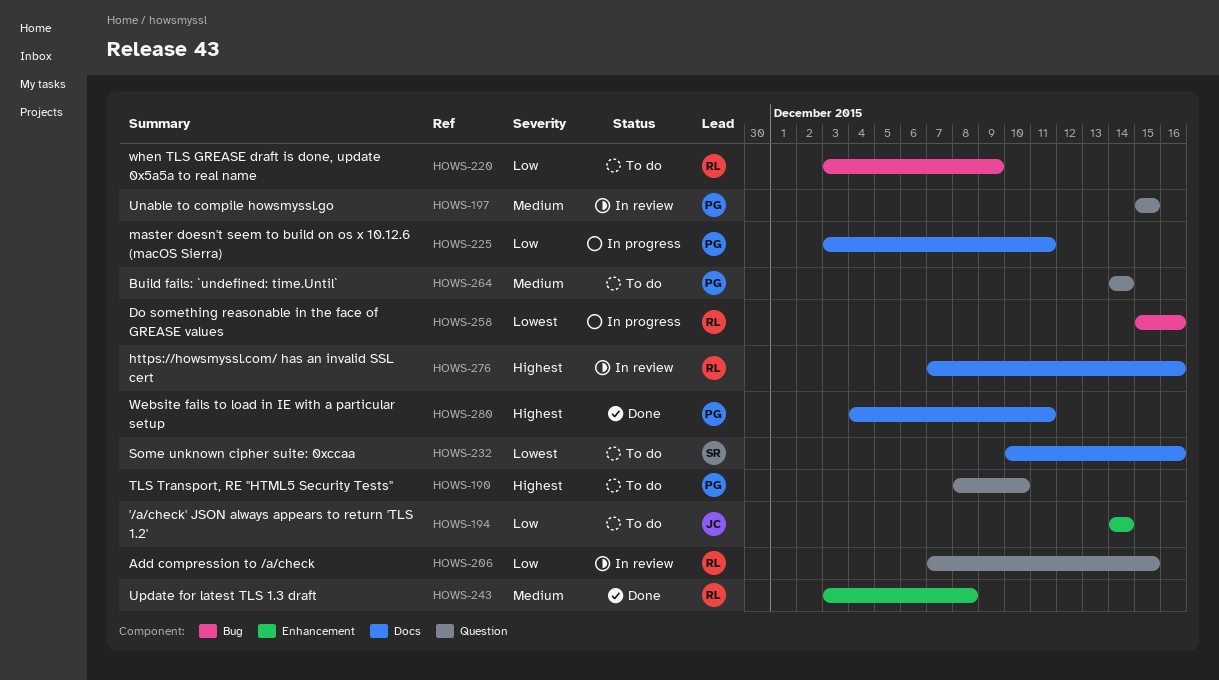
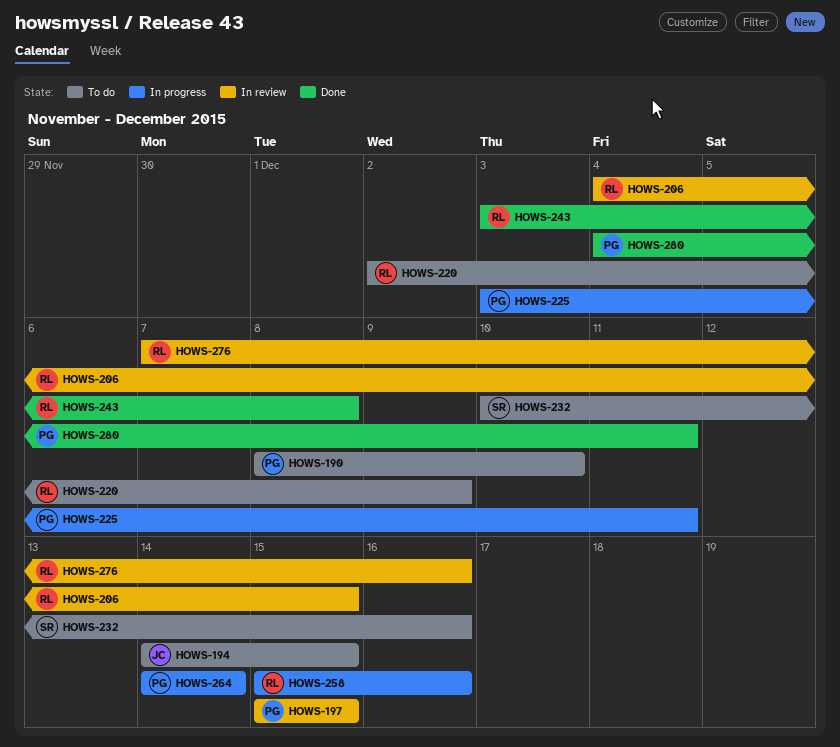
HOWS-194, due: Dec 14 -> Dec 15
HOWS-206, start: Dec 7 -> Dec 4
HOWS-220, start: Dec 3 -> Dec 2
HOWS-264, status: To do -> In progress

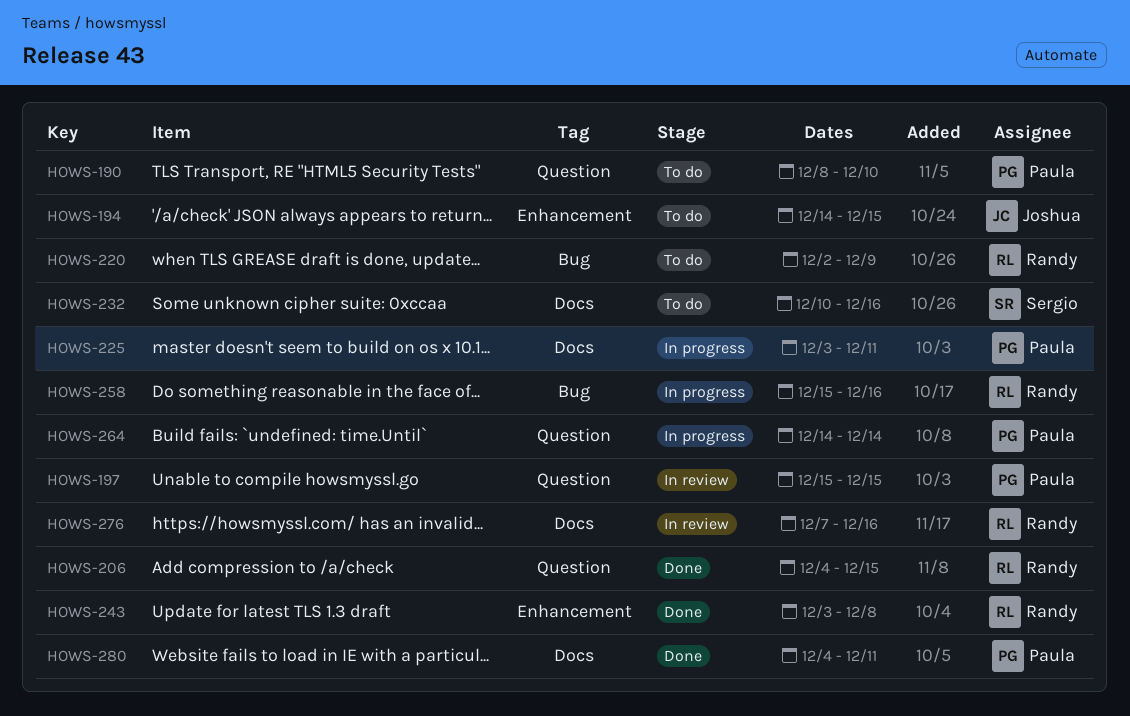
HOWS-206, status: In review -> Done

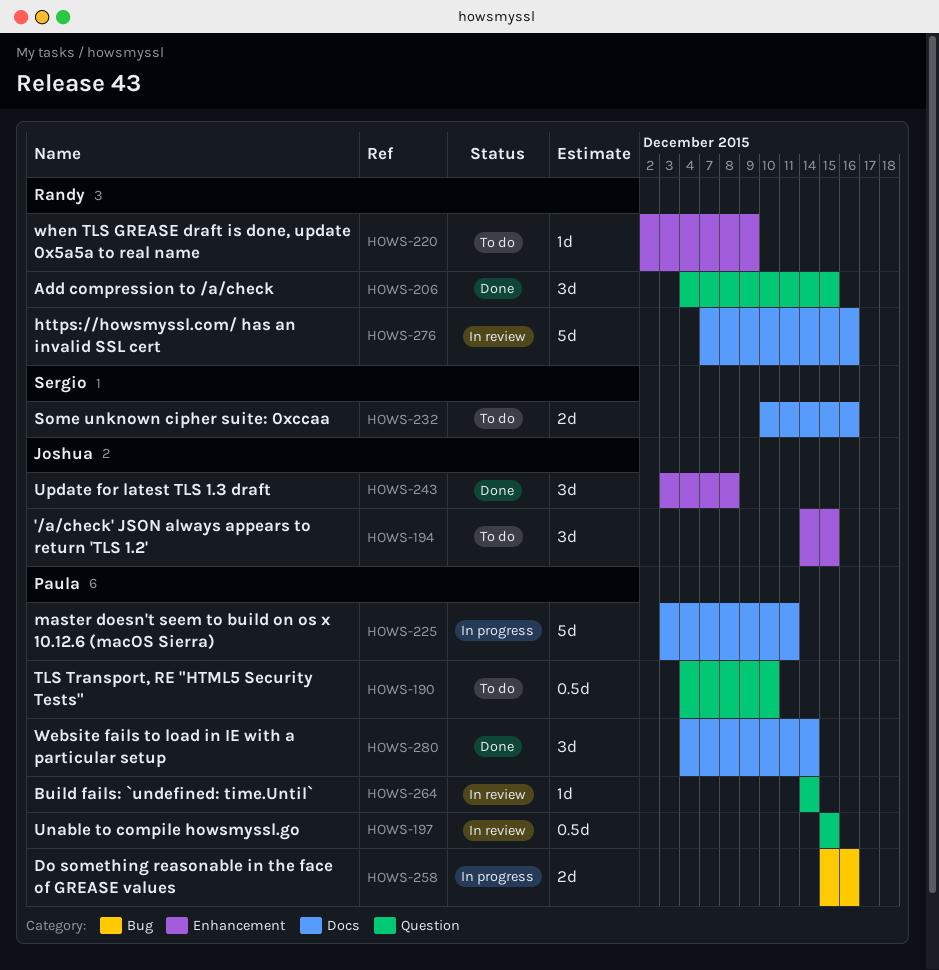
HOWS-190, start: Dec 8 -> Dec 4
HOWS-220, label: Bug -> Enhancement
HOWS-243, owner: Randy -> Joshua
HOWS-258, owner: Randy -> Paula
HOWS-264, status: In progress -> In review
HOWS-280, due: Dec 11 -> Dec 14

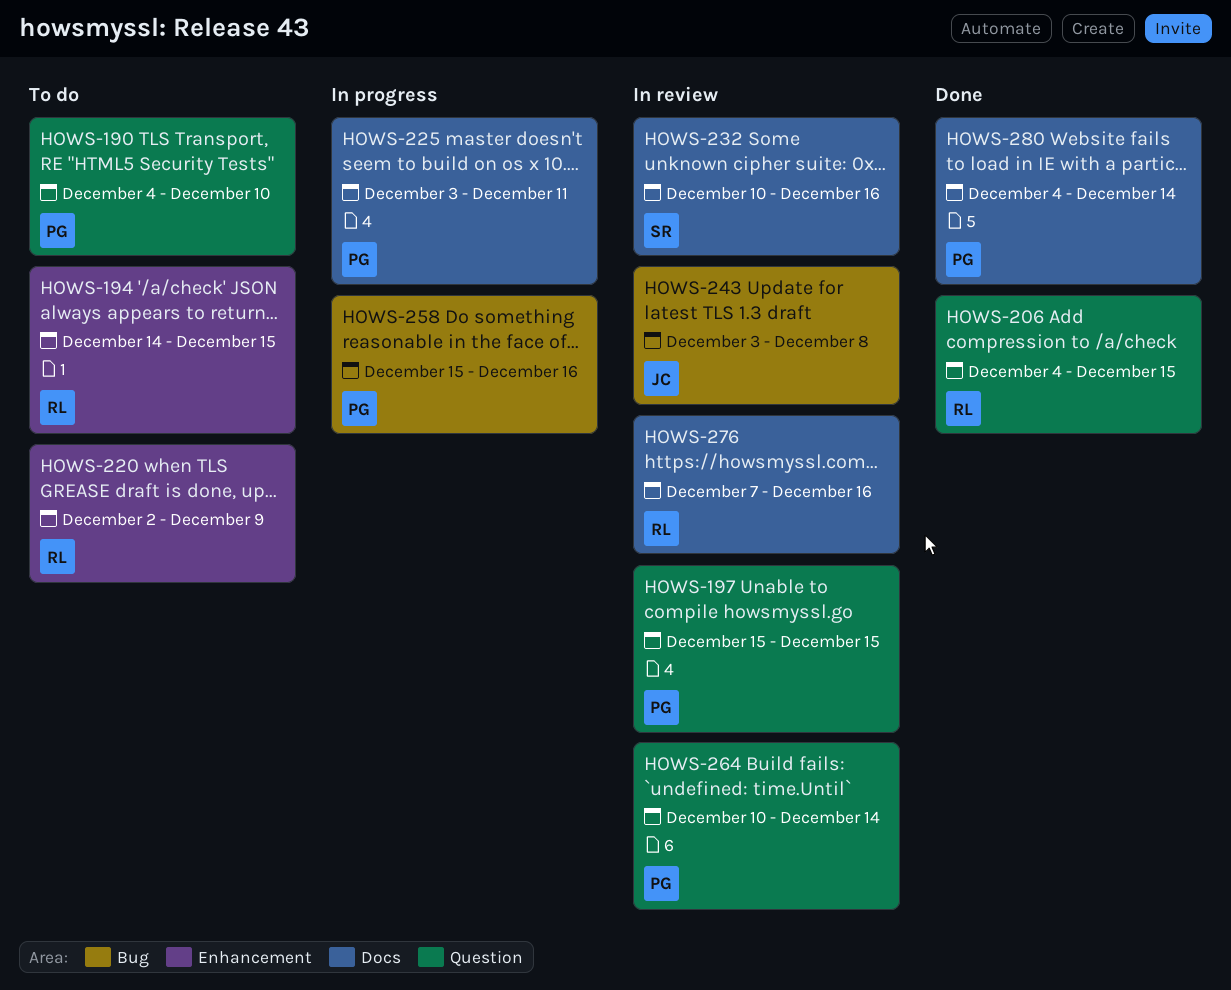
HOWS-194, owner: Joshua -> Randy
HOWS-232, status: To do -> In review
HOWS-243, status: Done -> In review
HOWS-243, label: Enhancement -> Bug
HOWS-264, start: Dec 14 -> Dec 10

